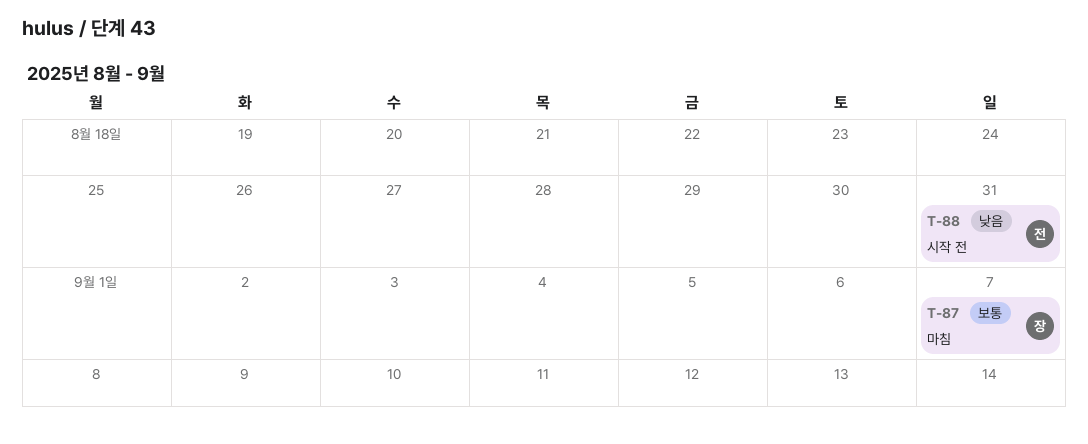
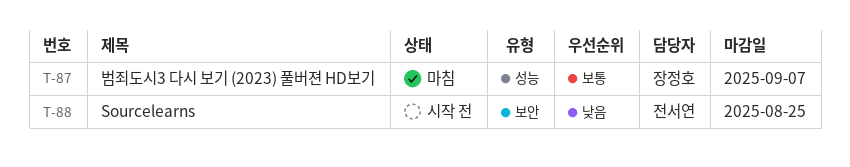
T-88, due: Aug 31 -> Aug 25

